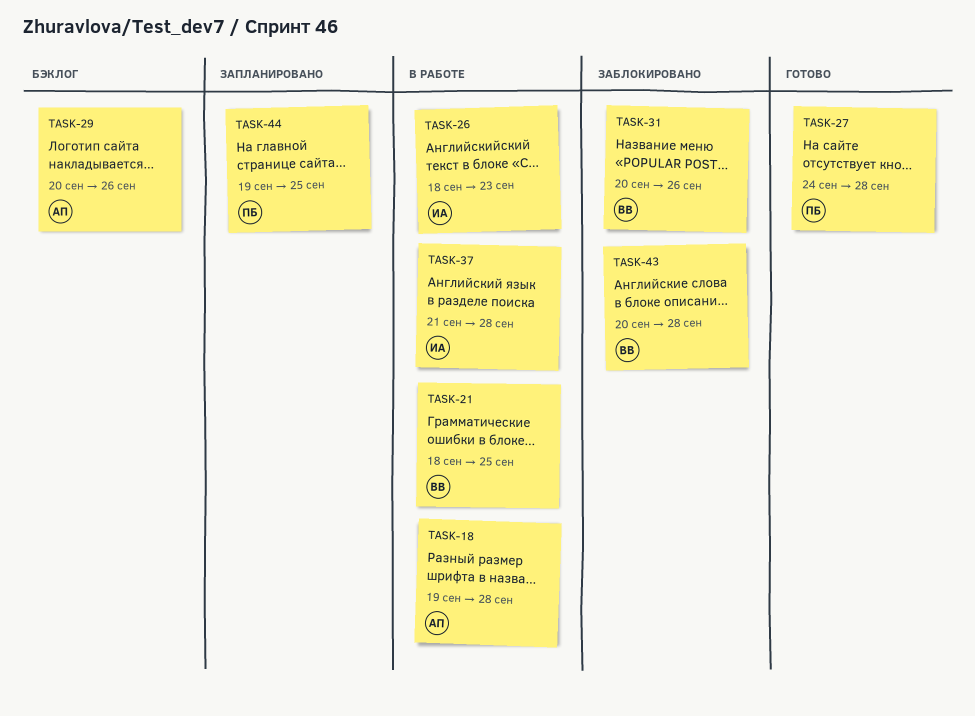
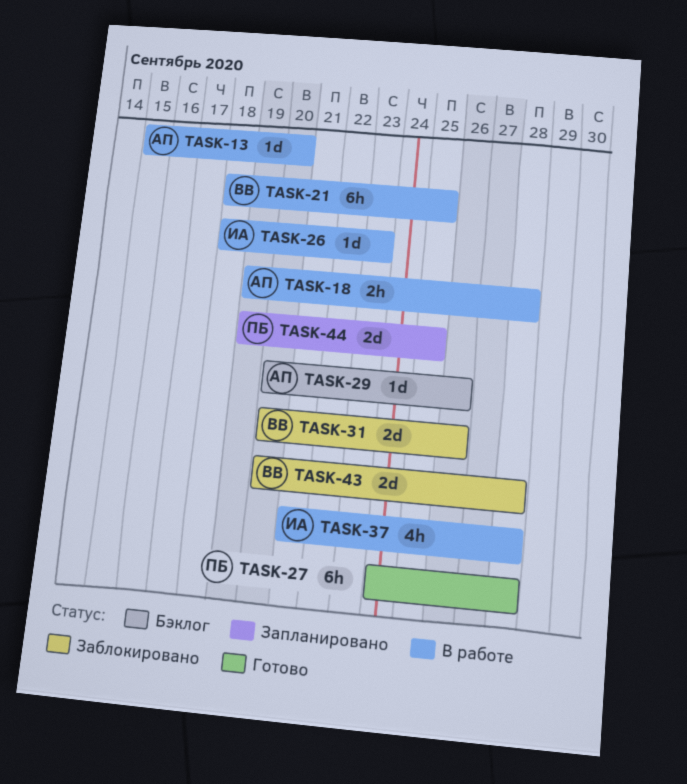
TASK-13: none -> present

